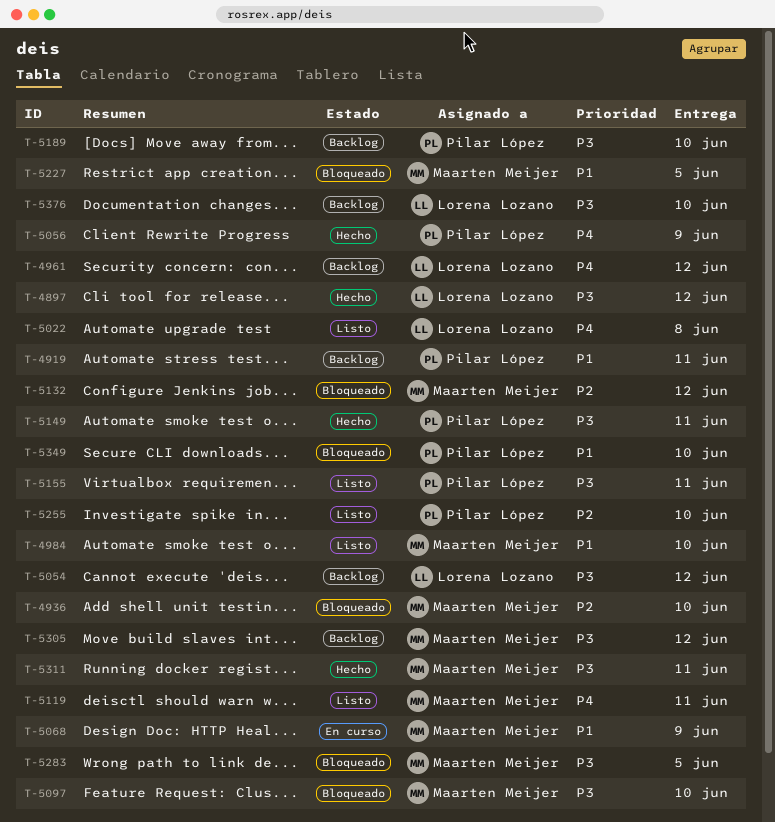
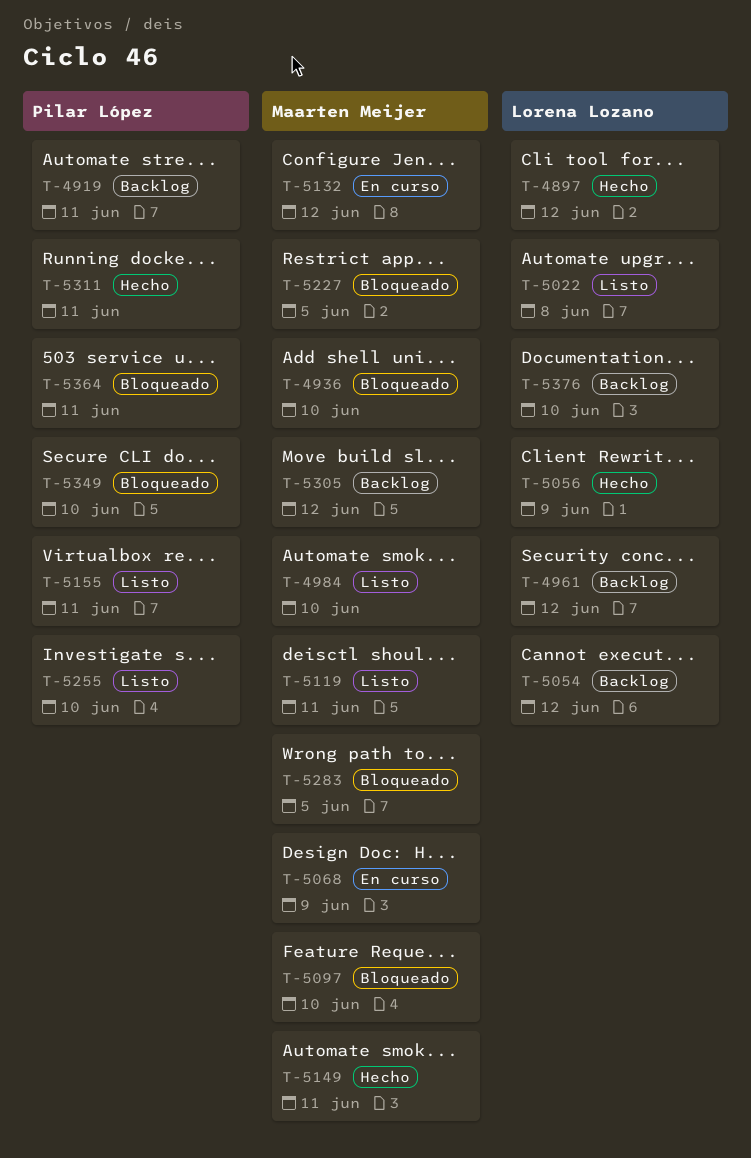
T-5056, owner: Pilar López -> Lorena Lozano
T-5132, status: Bloqueado -> En curso
T-5149, owner: Pilar López -> Maarten Meijer
T-5189: present -> none
T-5311, owner: Maarten Meijer -> Pilar López
T-5364: none -> present

